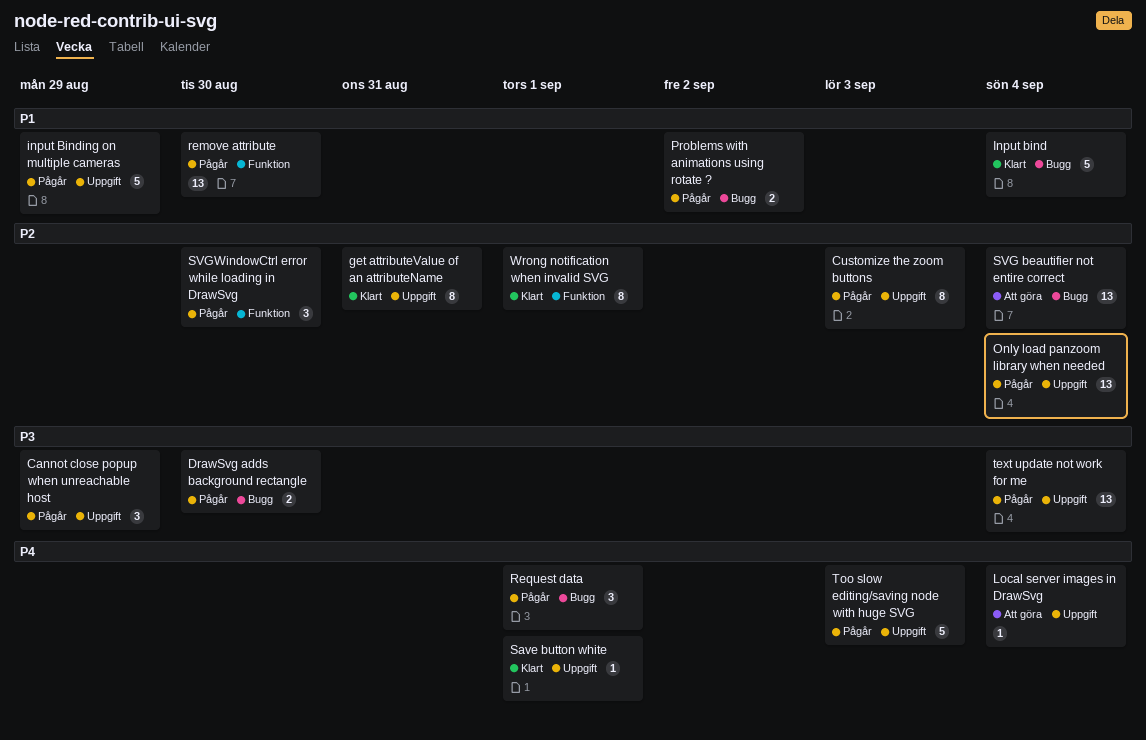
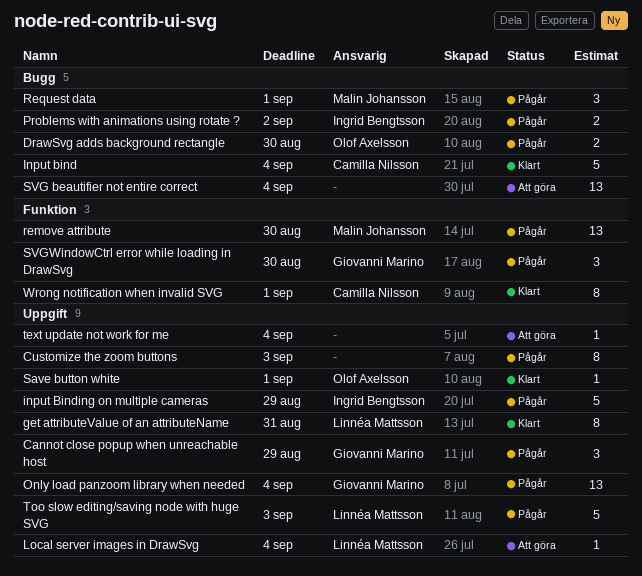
text update not work for me, status: Pågår -> Att göra
text update not work for me, estimate: 13 -> 1

